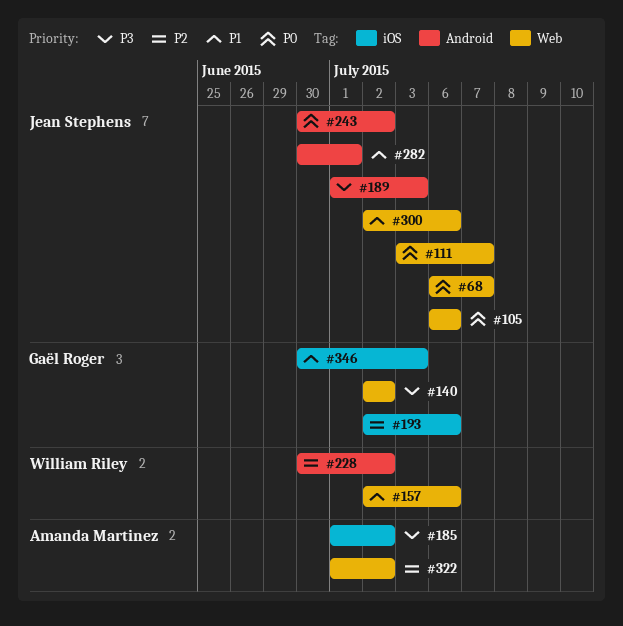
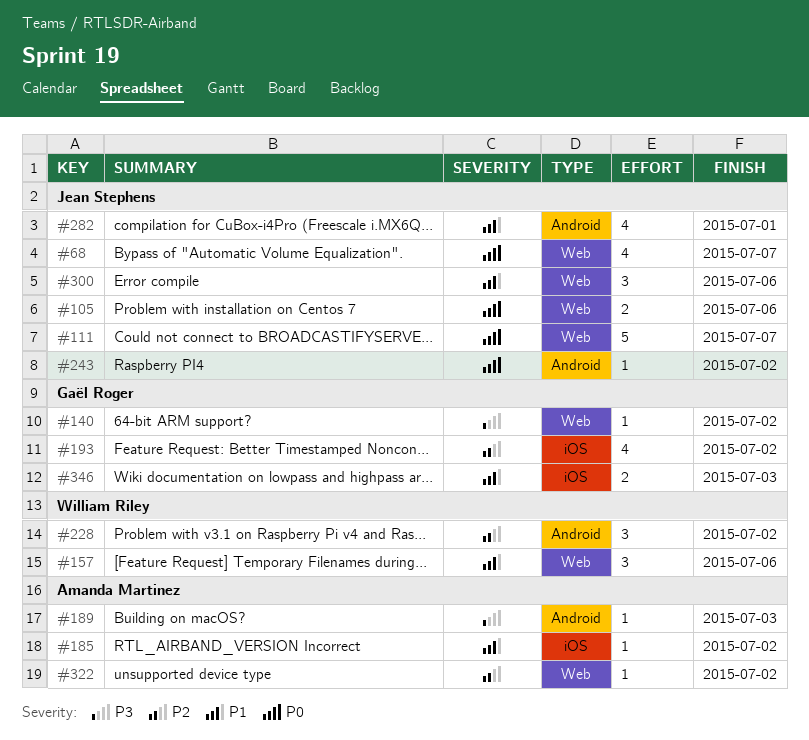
#185, priority: P3 -> P1
#189, owner: Jean Stephens -> Amanda Martinez
#193, due: Jul 6 -> Jul 2

